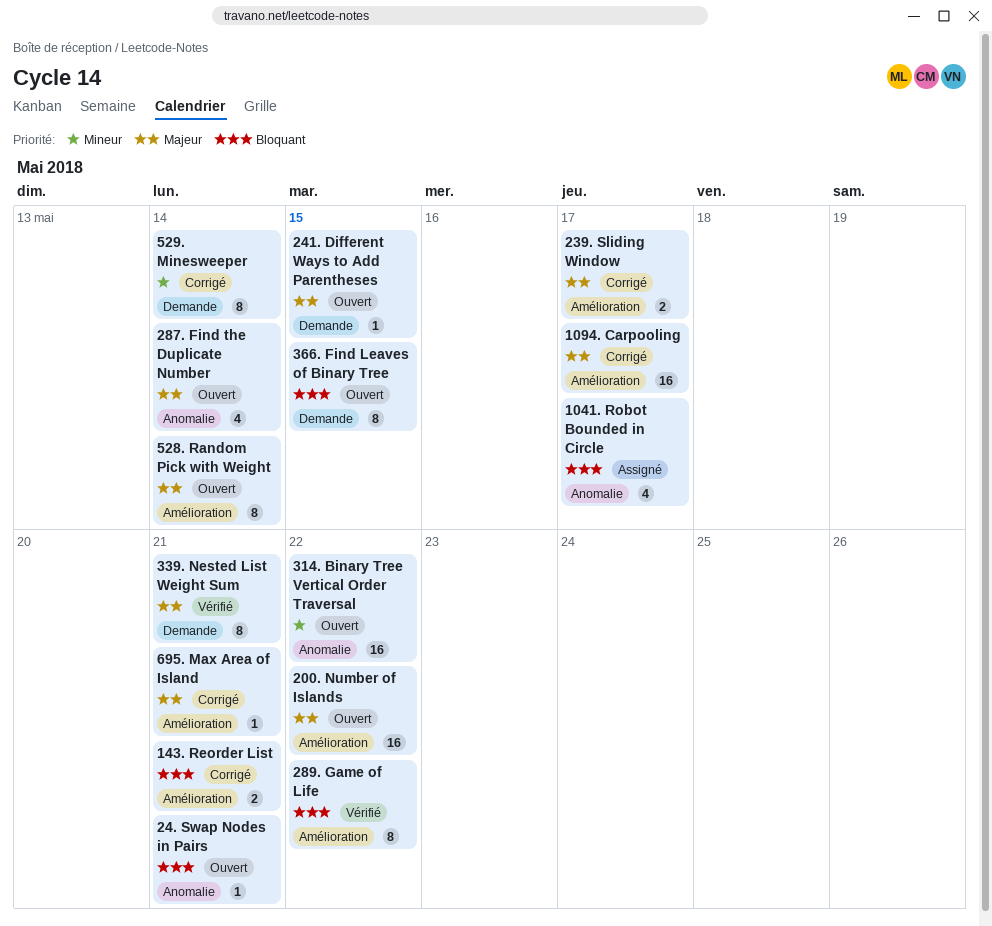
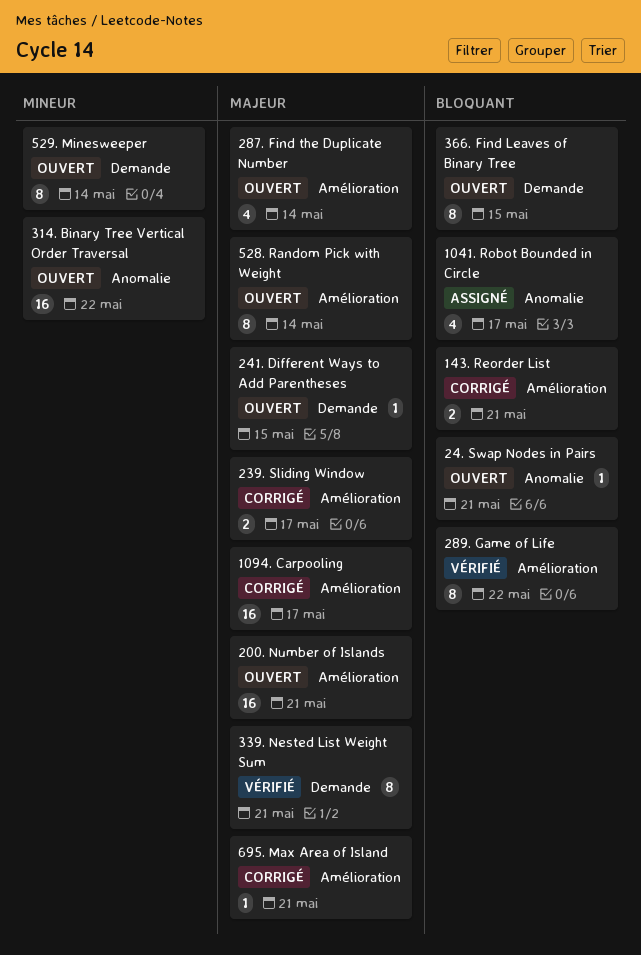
200. Number of Islands, due: May 22 -> May 21
287. Find the Duplicate Number, label: Anomalie -> Amélioration
529. Minesweeper, status: Corrigé -> Ouvert

